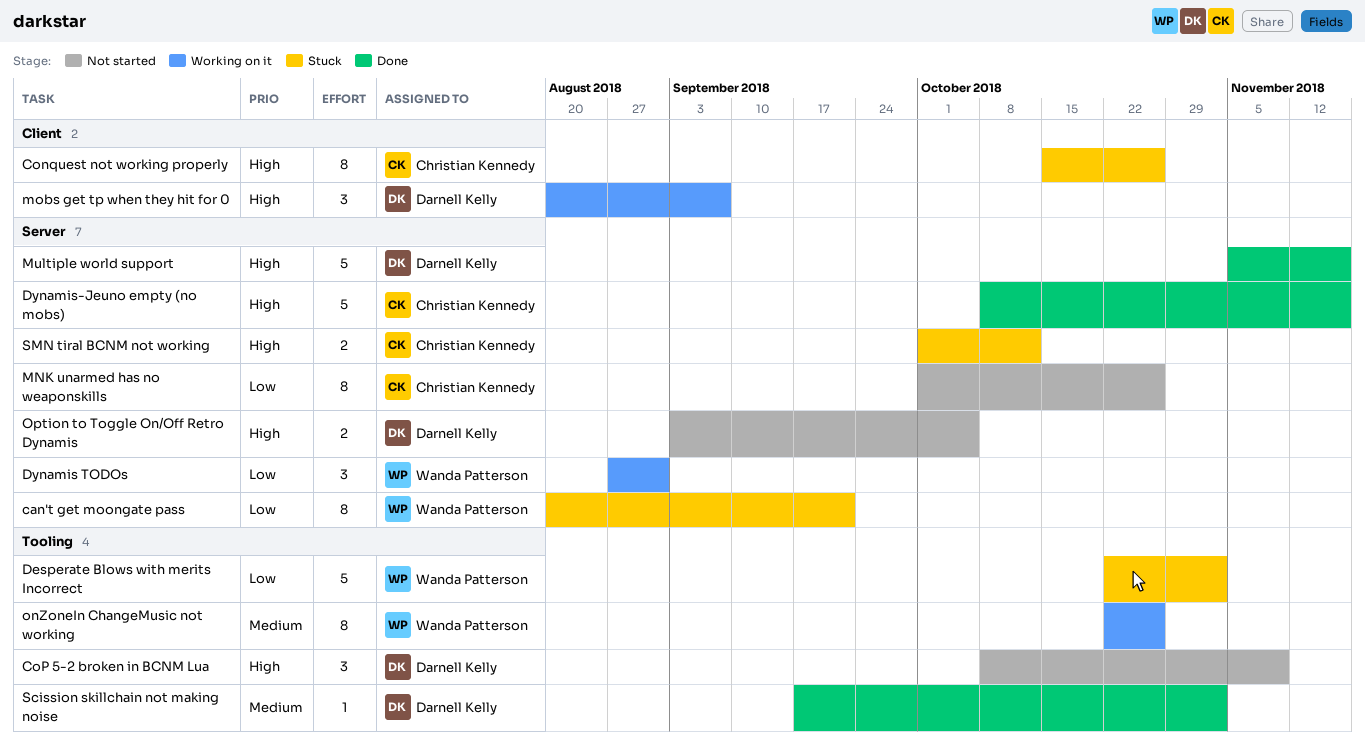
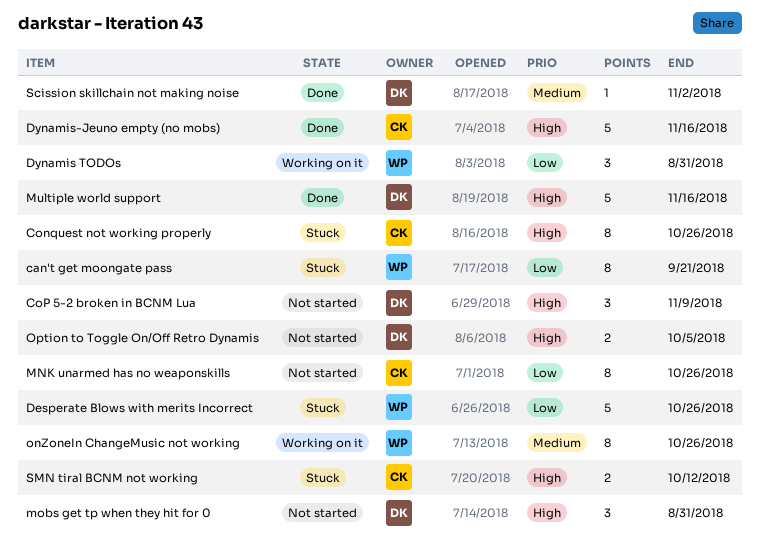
Desperate Blows with merits Incorrect, due: Nov 2 -> Oct 26
mobs get tp when they hit for 0, status: Working on it -> Not started
mobs get tp when they hit for 0, due: Sep 7 -> Aug 31

